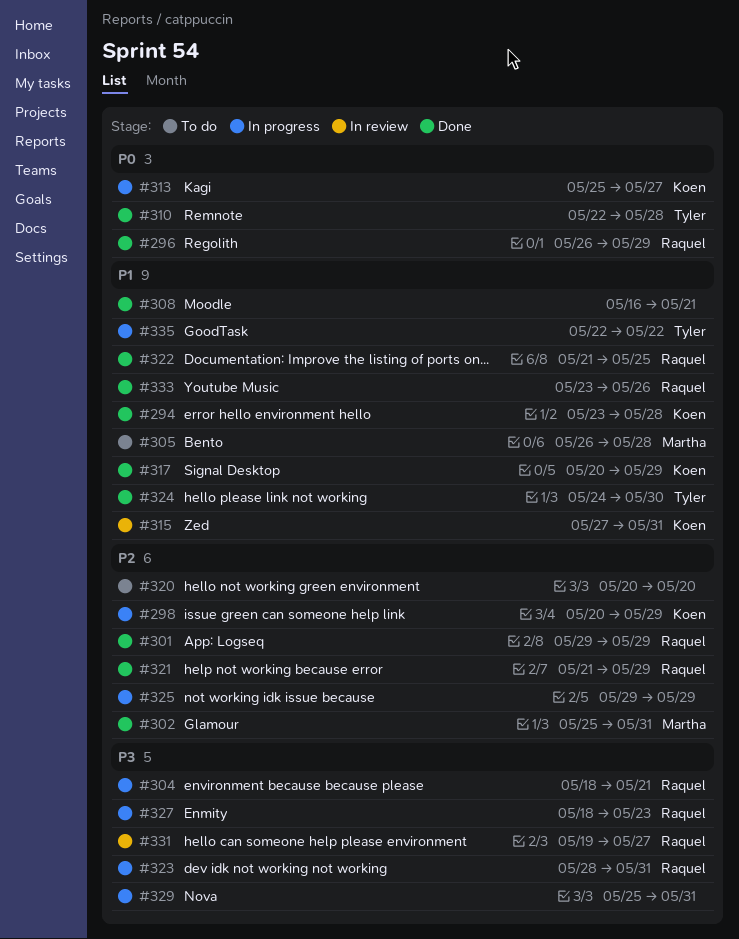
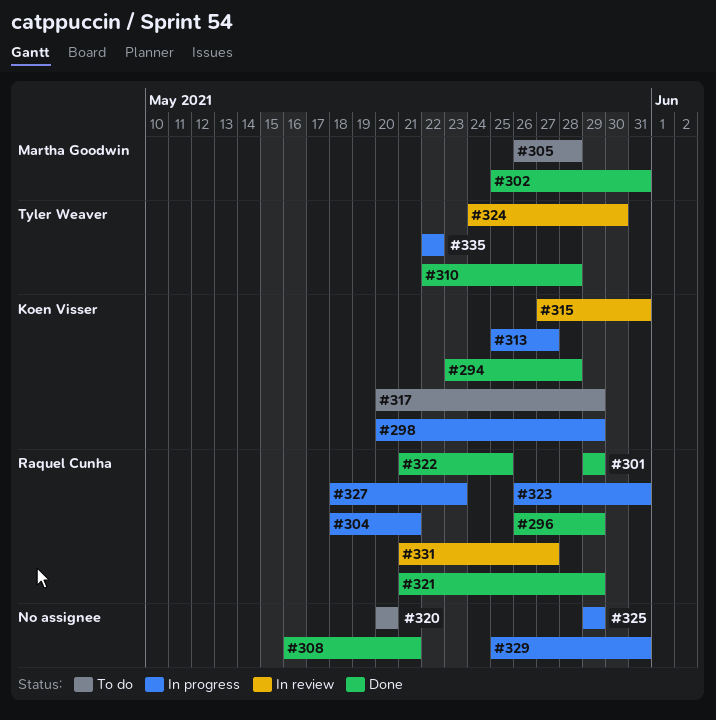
#317, status: Done -> To do
#323, start: May 28 -> May 26
#324, status: Done -> In review
#331, start: May 19 -> May 21
#333: present -> none

